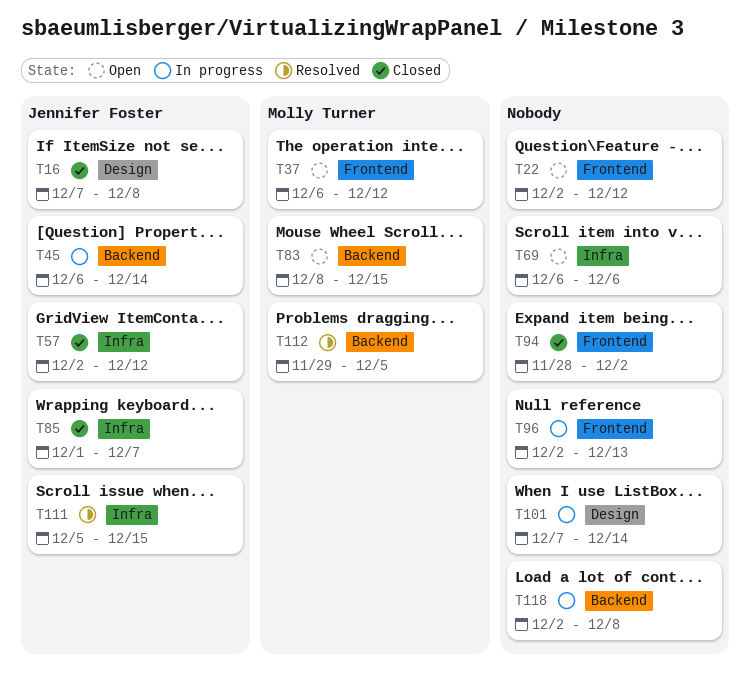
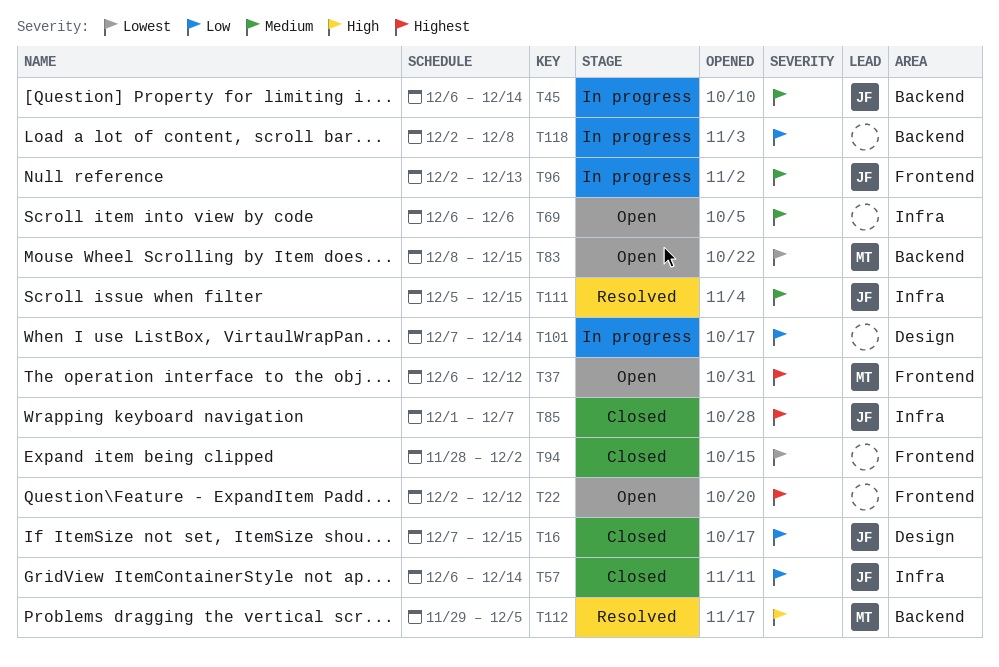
T16, due: Dec 8 -> Dec 15
T57, start: Dec 2 -> Dec 6
T57, due: Dec 12 -> Dec 14
T96, owner: none -> Jennifer Foster

